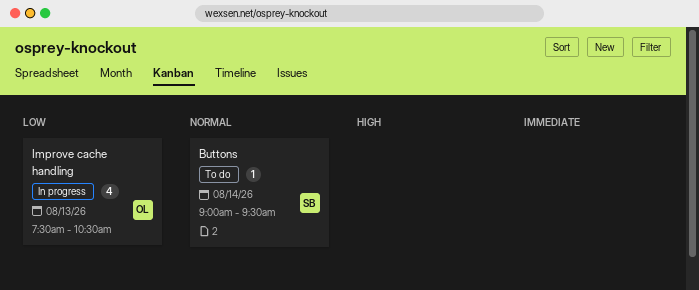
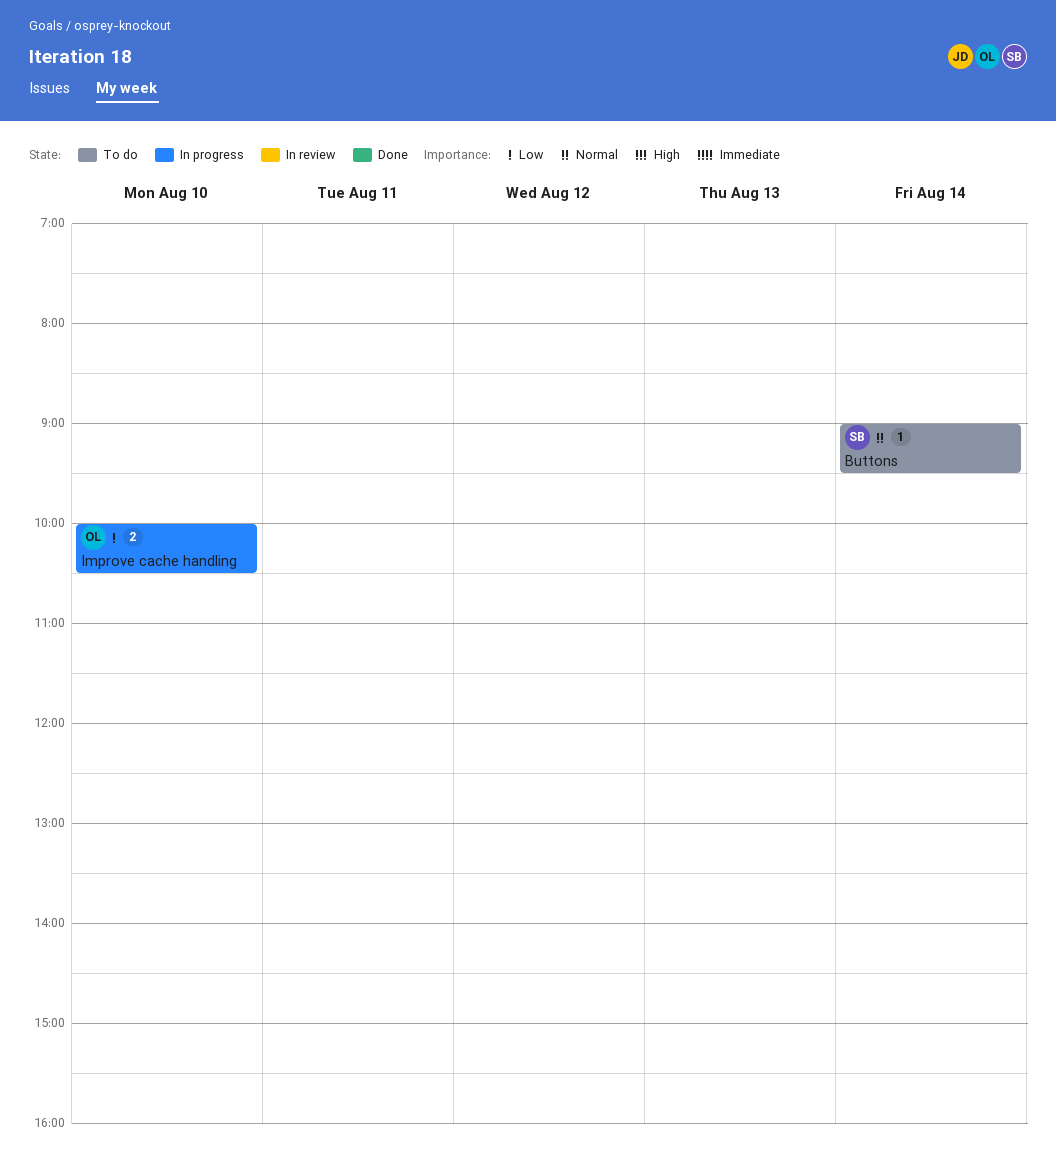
Improve cache handling, estimate: 4 -> 2
Improve cache handling, day: Aug 13 -> Aug 10
Improve cache handling, begins: 07:30 -> 10:00

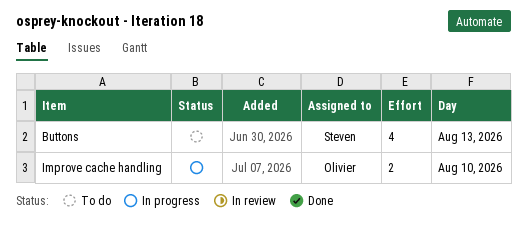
Buttons, estimate: 1 -> 4
Buttons, day: Aug 14 -> Aug 13

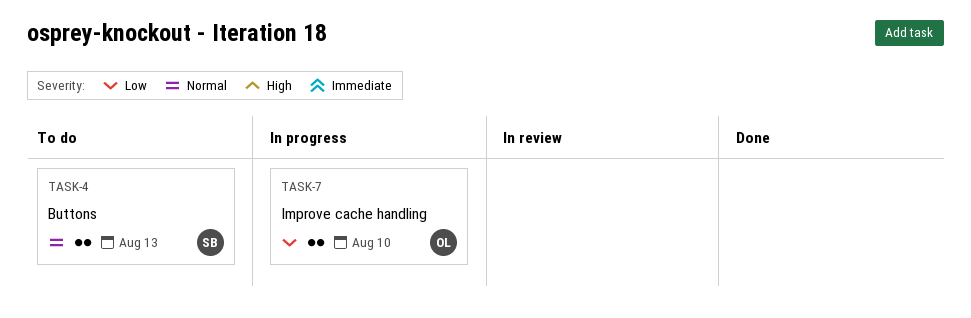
Buttons, estimate: 4 -> 2

